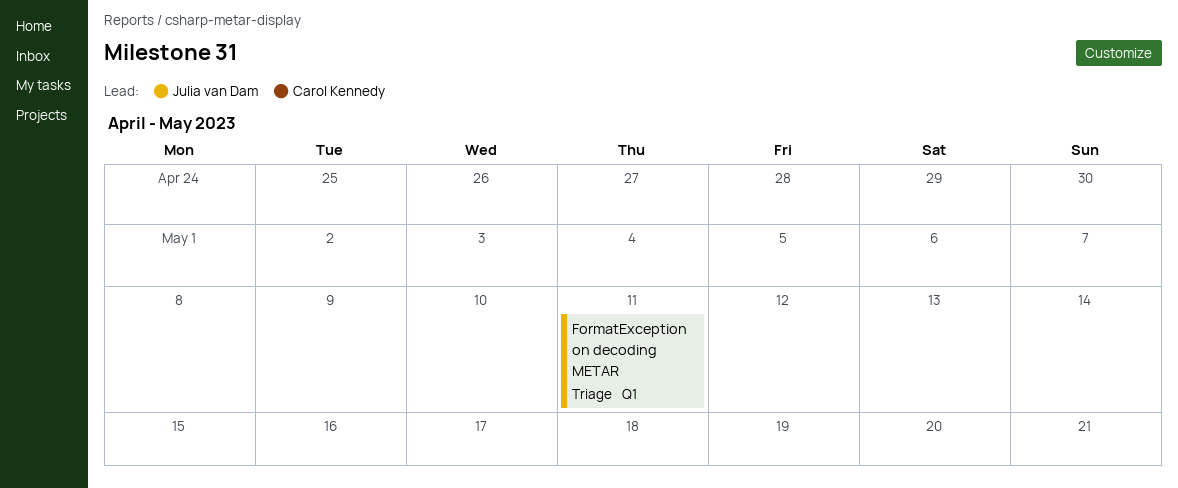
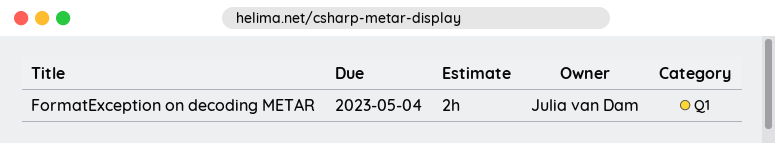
FormatException on decoding METAR, due: May 11 -> May 4

